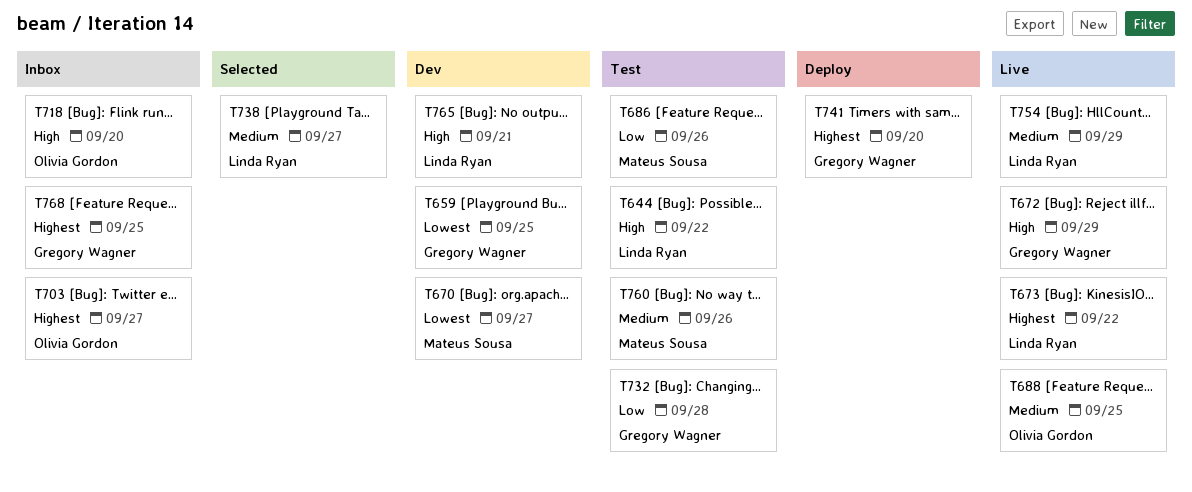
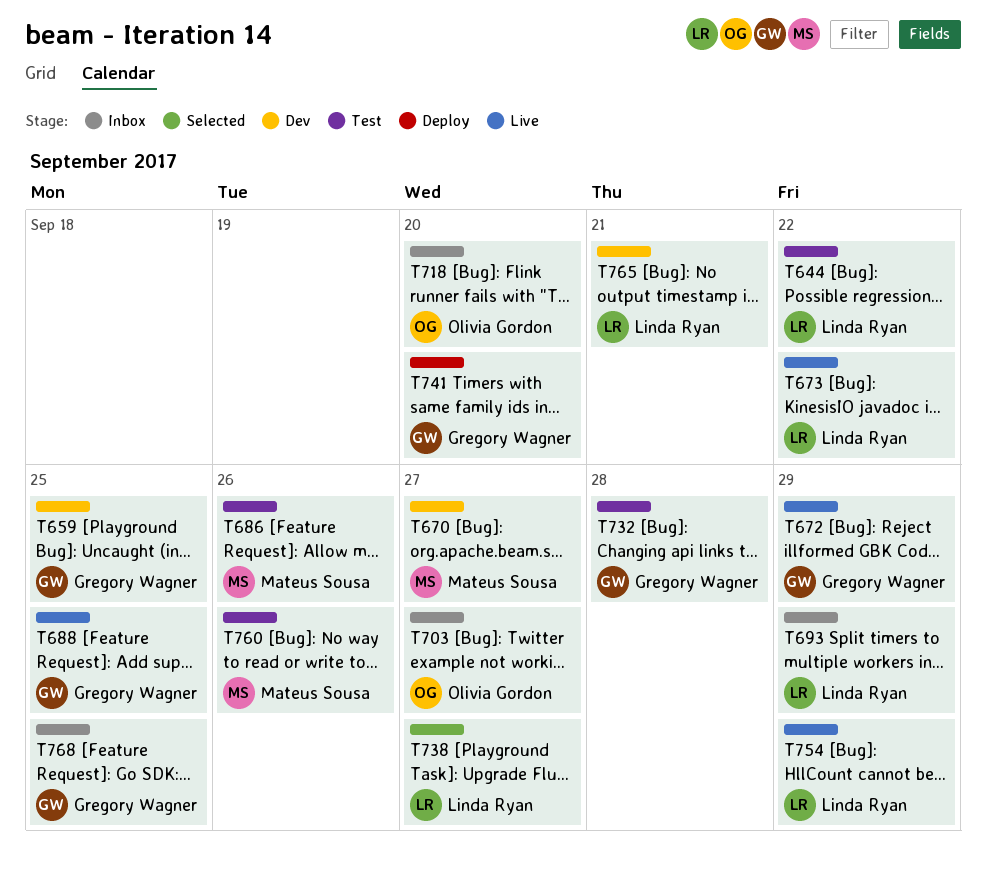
T688, owner: Olivia Gordon -> Gregory Wagner
T693: none -> present

